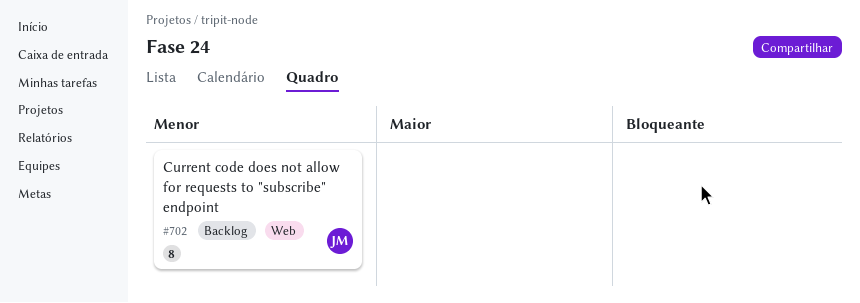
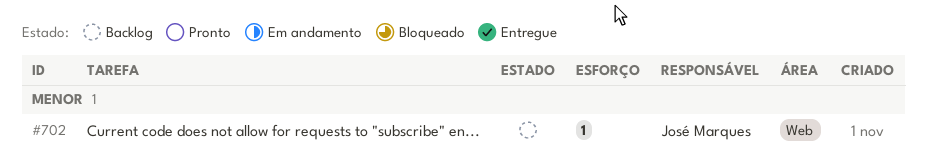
#702, estimate: 8 -> 1

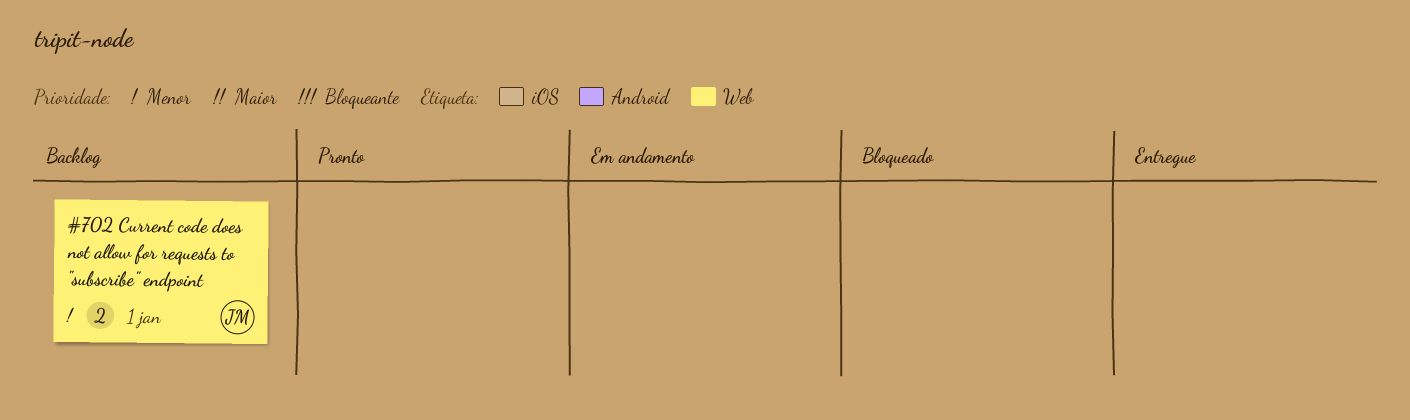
#702, estimate: 1 -> 2

